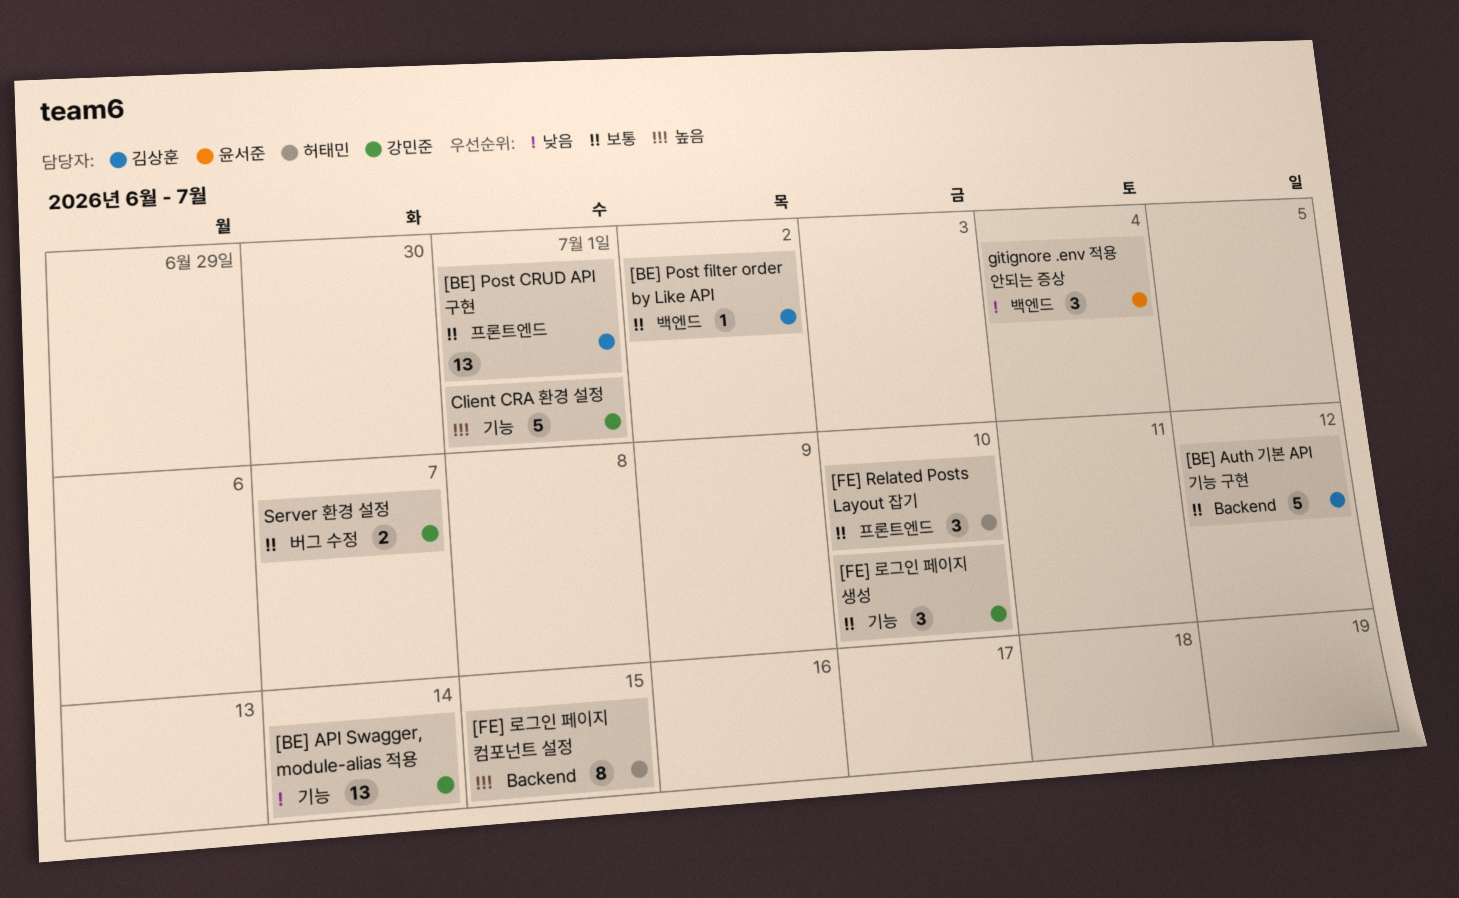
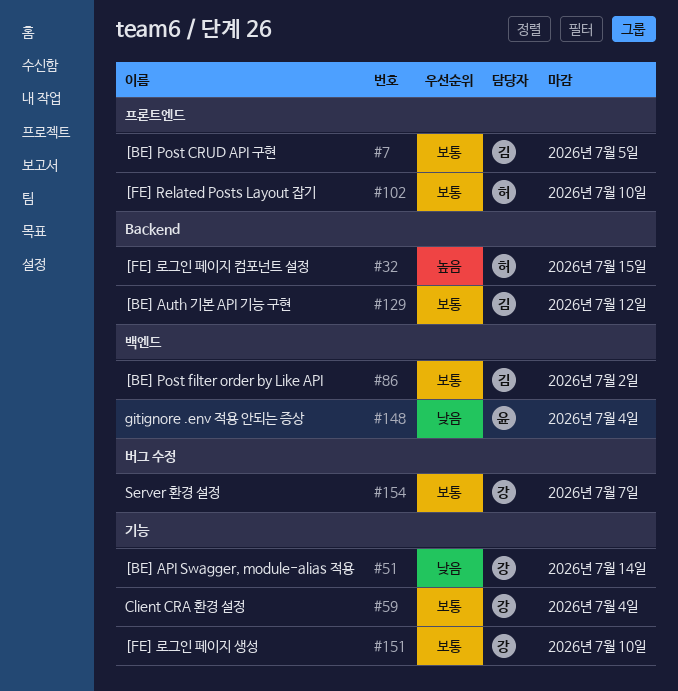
[BE] Post CRUD API 구현, due: Jul 1 -> Jul 5
Client CRA 환경 설정, priority: 높음 -> 보통
Client CRA 환경 설정, due: Jul 1 -> Jul 4

